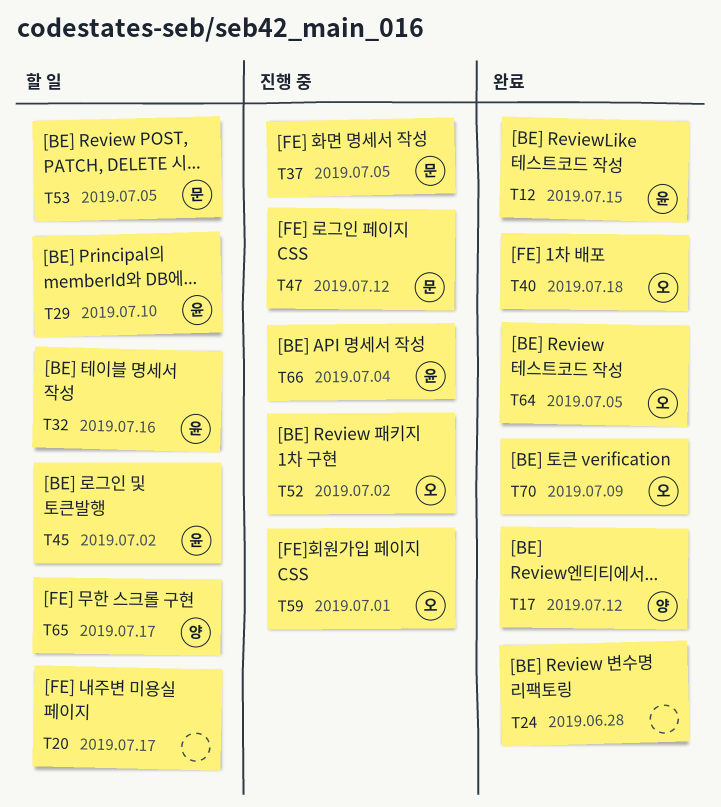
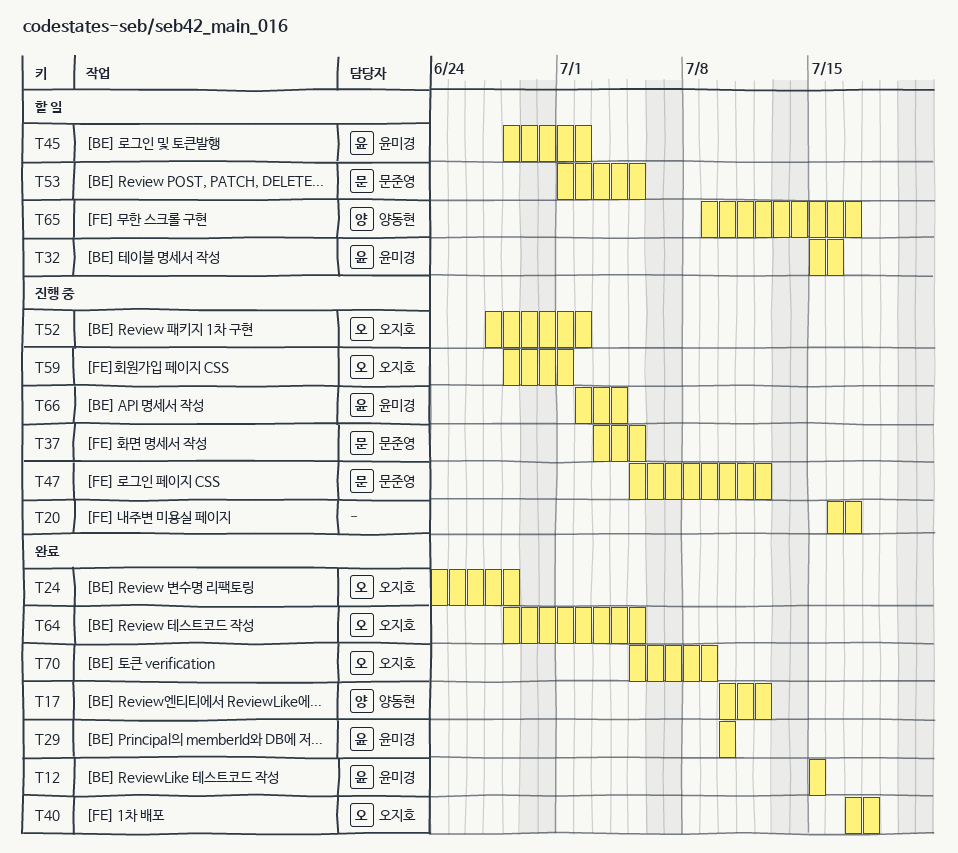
T20, status: 할 일 -> 진행 중
T24, owner: none -> 오지호
T29, status: 할 일 -> 완료

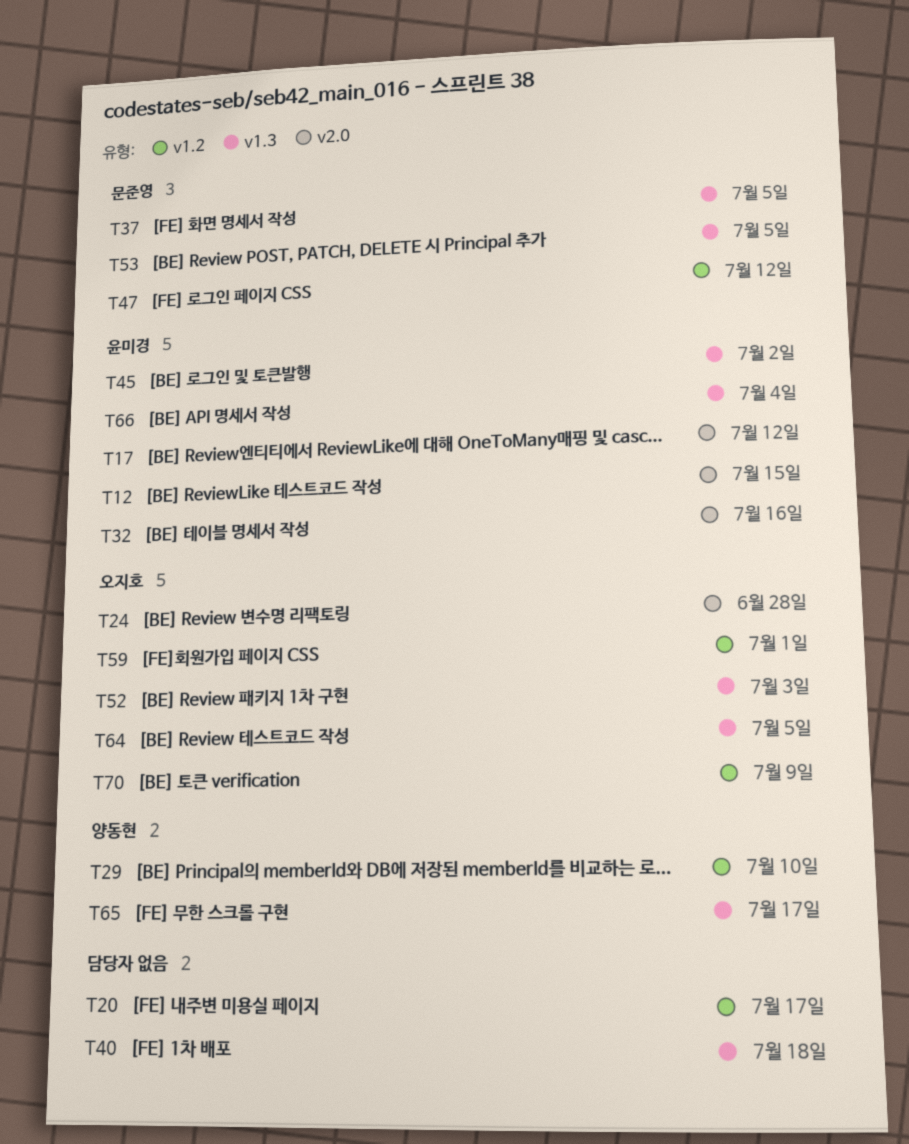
T17, owner: 양동현 -> 윤미경
T29, owner: 윤미경 -> 양동현
T40, owner: 오지호 -> none
T52, due: Jul 2 -> Jul 3

